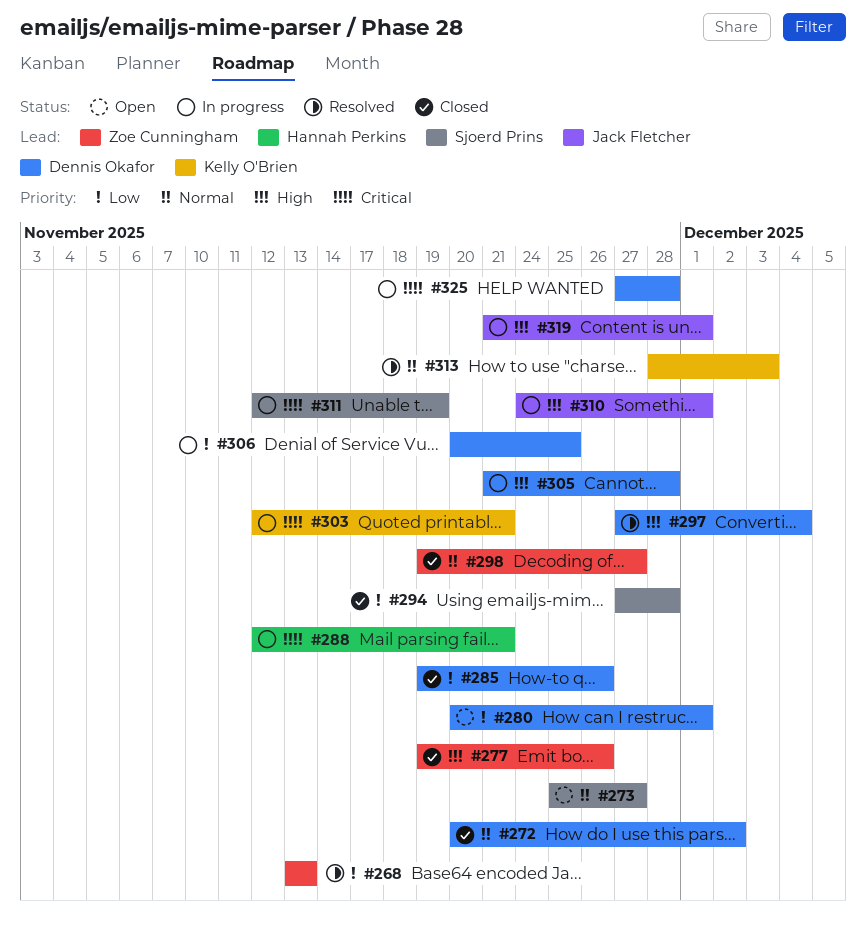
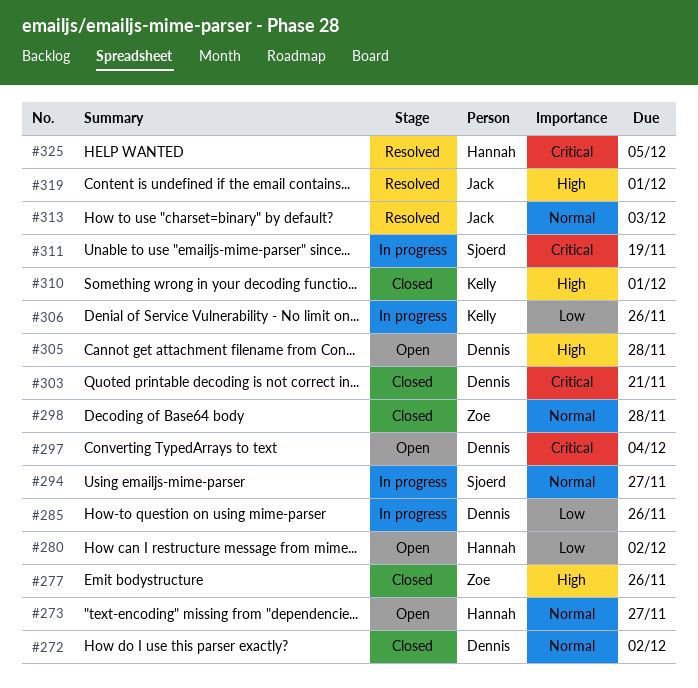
#268: present -> none
#273, owner: Sjoerd Prins -> Hannah Perkins
#280, owner: Dennis Okafor -> Hannah Perkins
#280, due: Dec 1 -> Dec 2
#285, status: Closed -> In progress
#288: present -> none
#294, status: Closed -> In progress
#294, priority: Low -> Normal
#294, due: Nov 28 -> Nov 27
#297, status: Resolved -> Open
#297, priority: High -> Critical
#298, due: Nov 27 -> Nov 28
#303, status: In progress -> Closed
#303, owner: Kelly O'Brien -> Dennis Okafor
#305, status: In progress -> Open
#306, owner: Dennis Okafor -> Kelly O'Brien
#306, due: Nov 25 -> Nov 26
#310, status: In progress -> Closed
#310, owner: Jack Fletcher -> Kelly O'Brien
#313, owner: Kelly O'Brien -> Jack Fletcher
#319, status: In progress -> Resolved
#325, status: In progress -> Resolved
#325, owner: Dennis Okafor -> Hannah Perkins
#325, due: Nov 28 -> Dec 5

